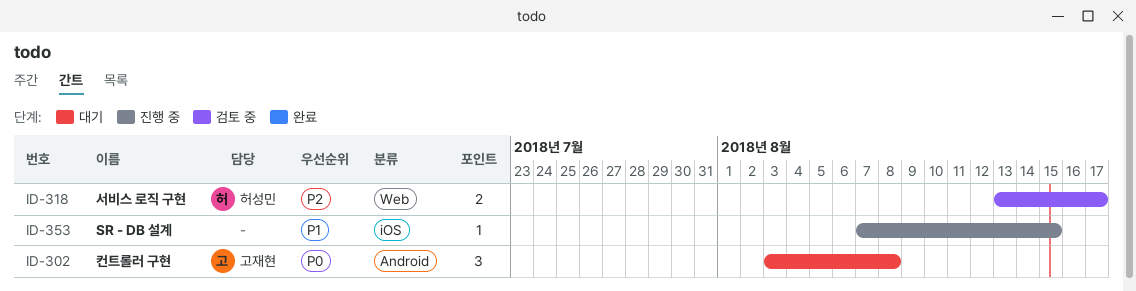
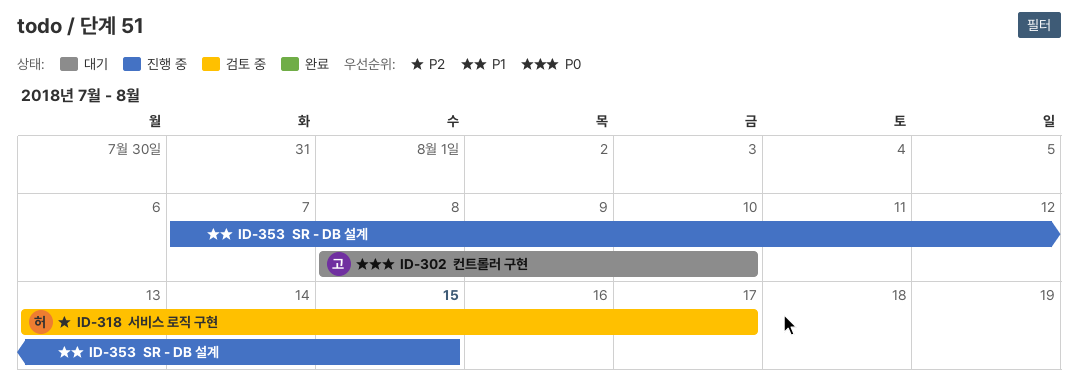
ID-302, start: Aug 3 -> Aug 8
ID-302, due: Aug 8 -> Aug 10

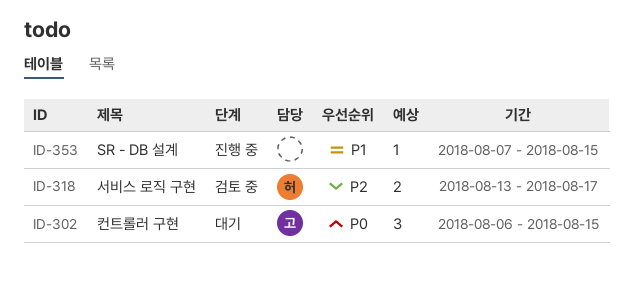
ID-302, start: Aug 8 -> Aug 6
ID-302, due: Aug 10 -> Aug 15

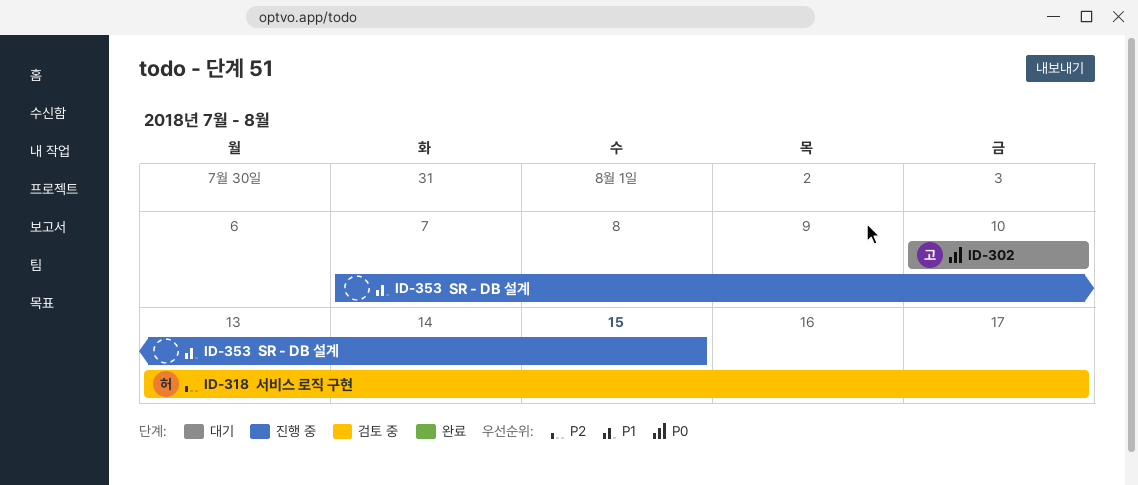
ID-302, start: Aug 6 -> Aug 10
ID-302, due: Aug 15 -> Aug 10

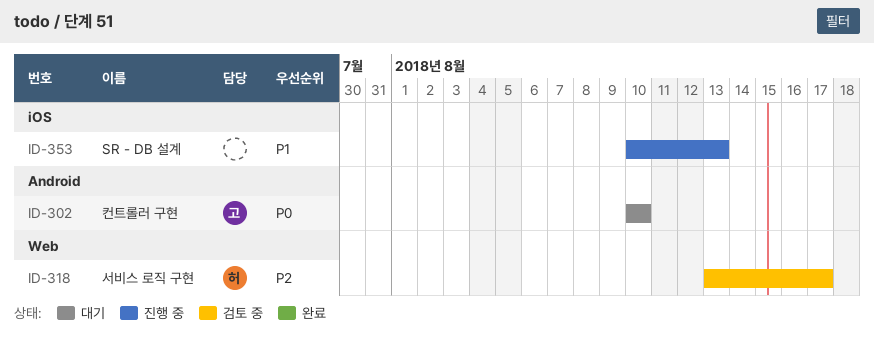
ID-353, start: Aug 7 -> Aug 10
ID-353, due: Aug 15 -> Aug 13

